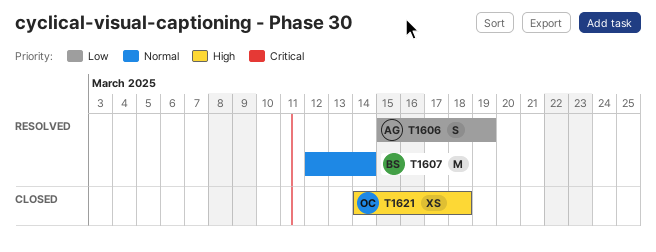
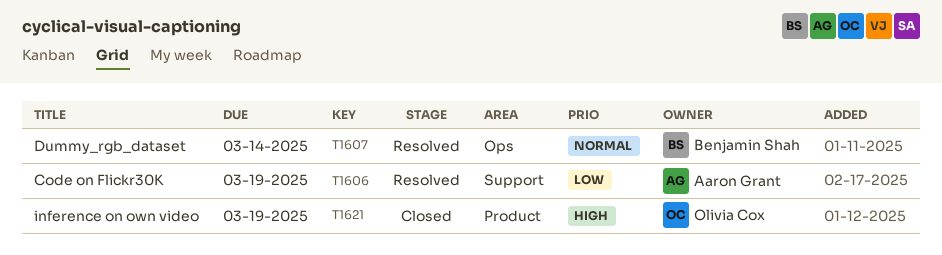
T1621, due: Mar 18 -> Mar 19

